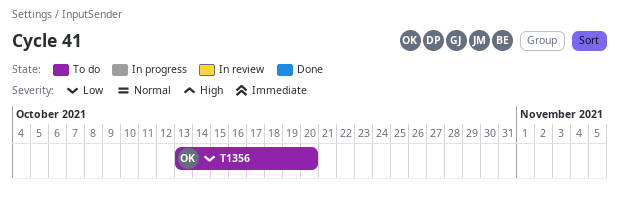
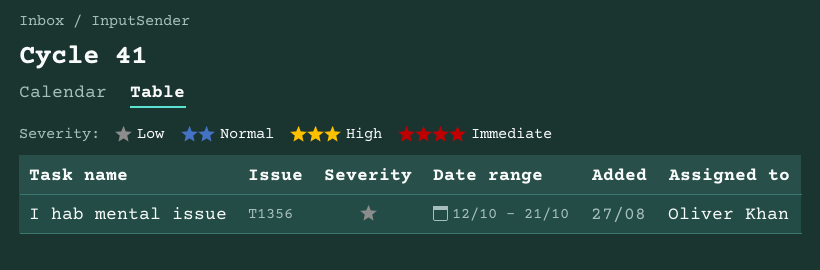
T1356, start: Oct 13 -> Oct 12
T1356, due: Oct 20 -> Oct 21

